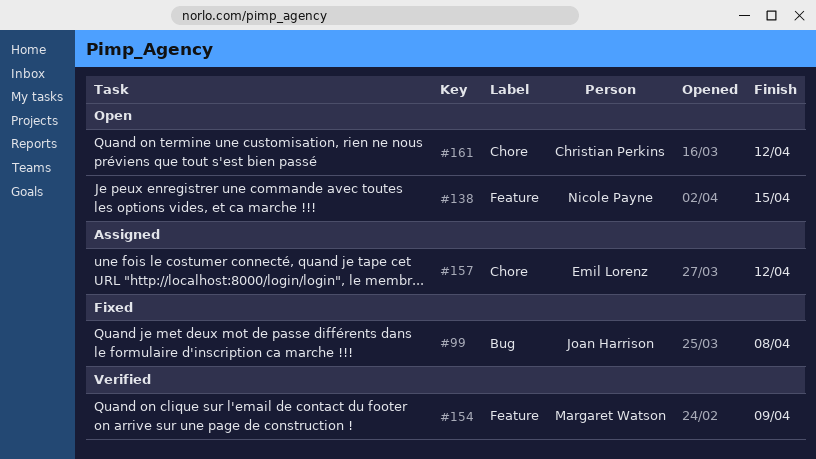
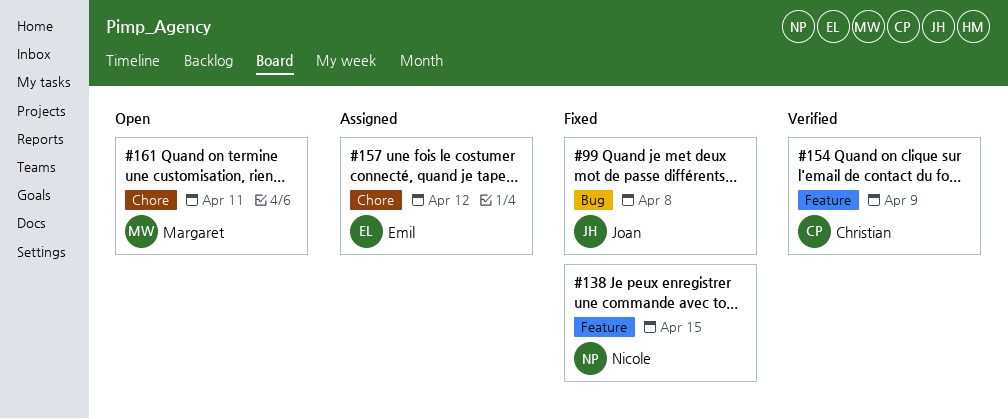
#138, status: Open -> Fixed
#154, owner: Margaret Watson -> Christian Perkins
#161, owner: Christian Perkins -> Margaret Watson
#161, due: Apr 12 -> Apr 11

